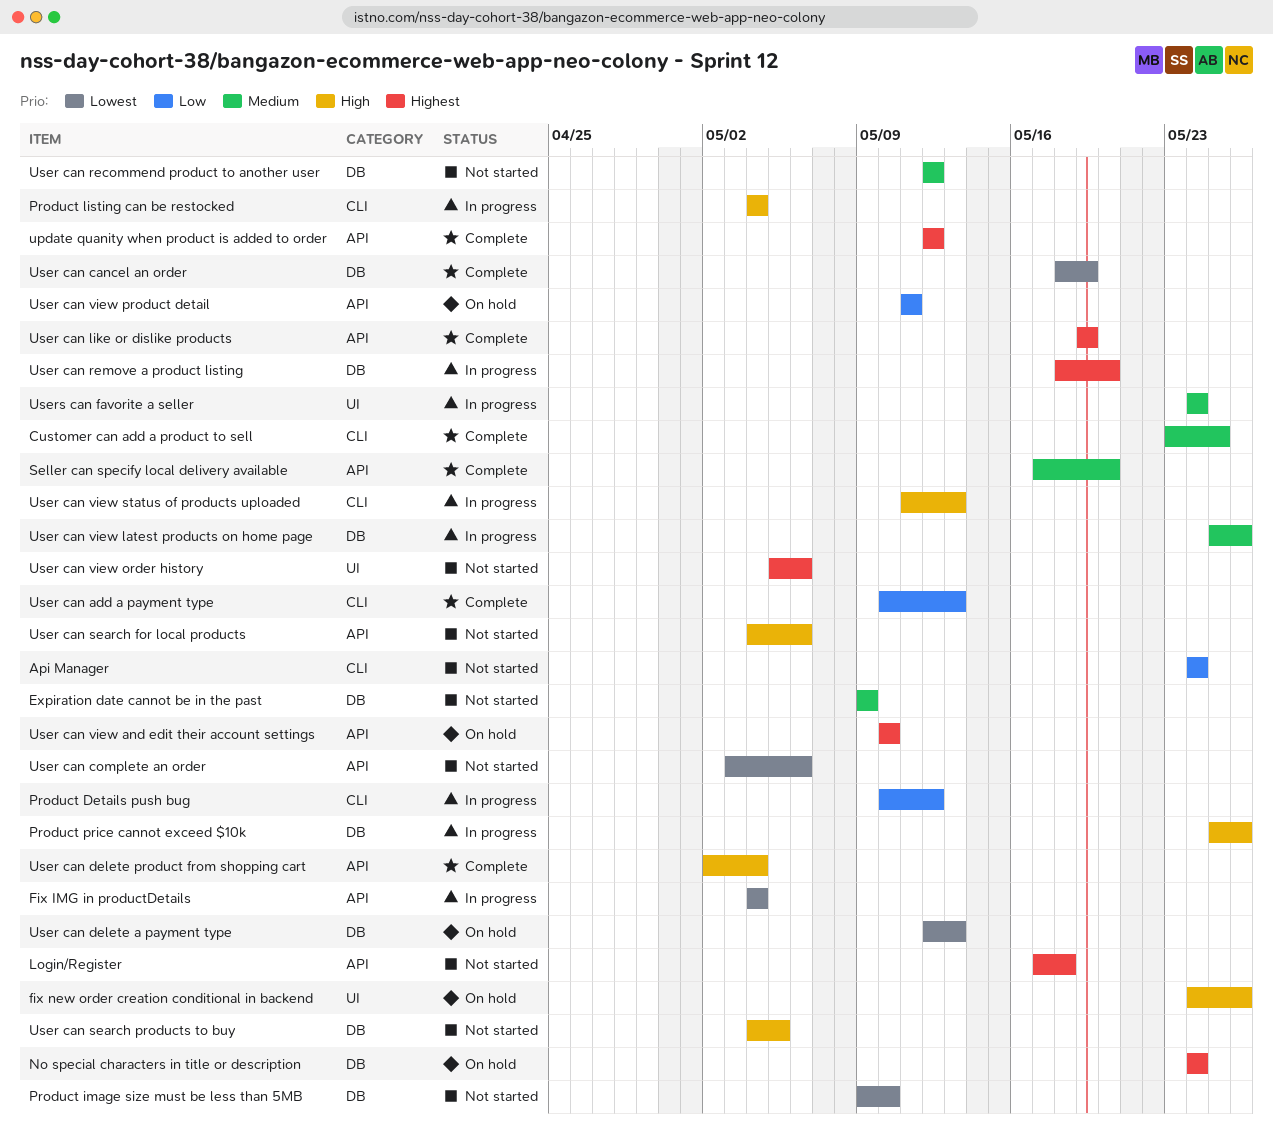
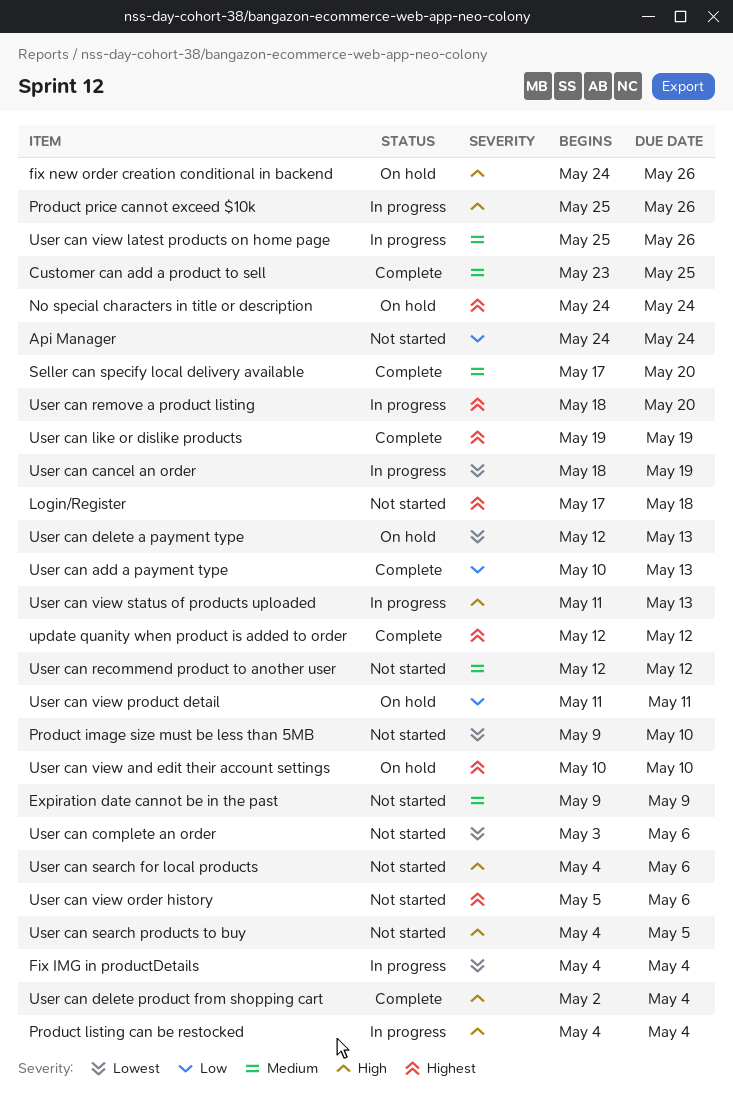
Product Details push bug: present -> none
User can cancel an order, status: Complete -> In progress
Users can favorite a seller: present -> none

